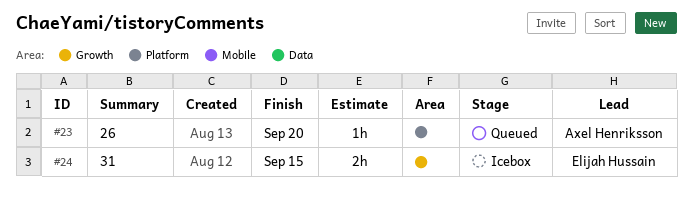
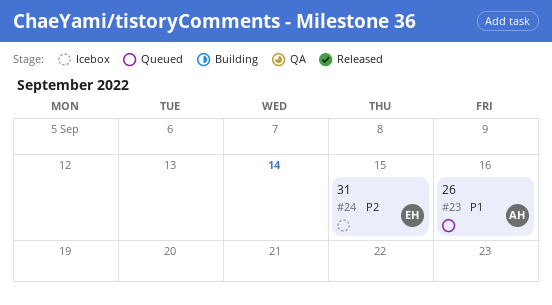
#23, due: Sep 20 -> Sep 16

